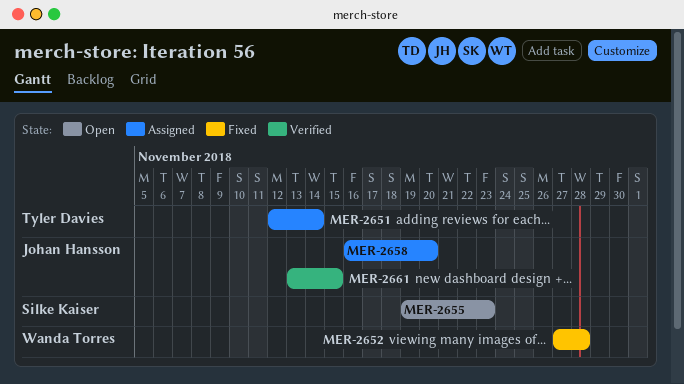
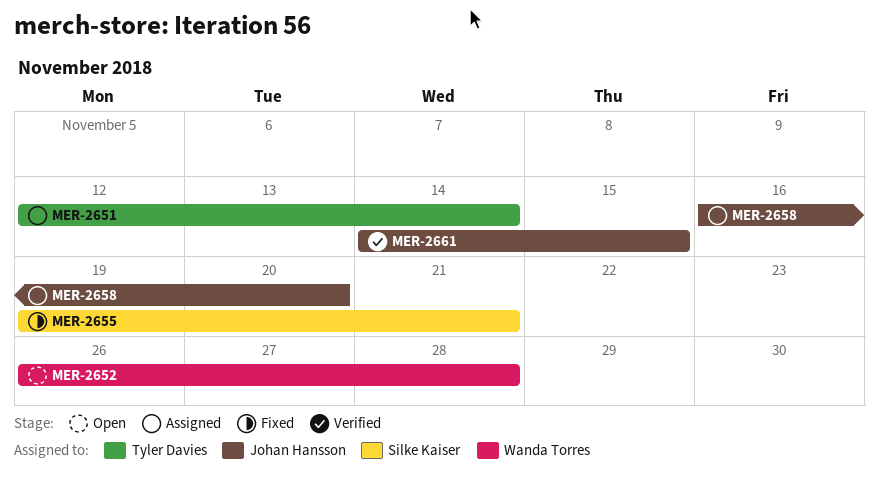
MER-2652, status: Fixed -> Open
MER-2652, start: Nov 27 -> Nov 26
MER-2655, status: Open -> Fixed
MER-2655, due: Nov 23 -> Nov 21
MER-2661, start: Nov 13 -> Nov 14

